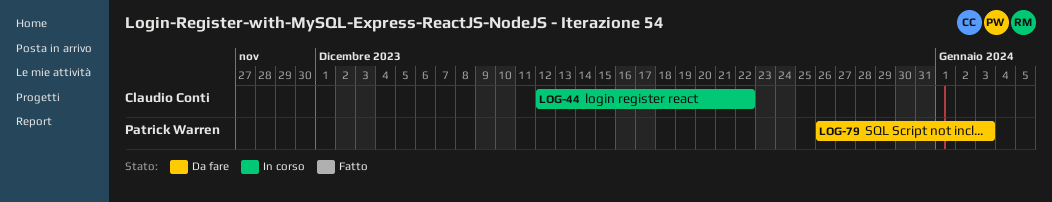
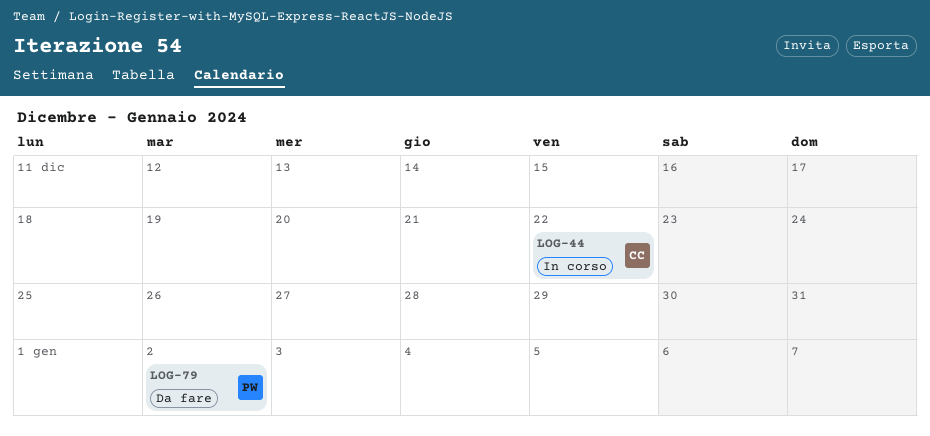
LOG-79, due: Jan 3 -> Jan 2

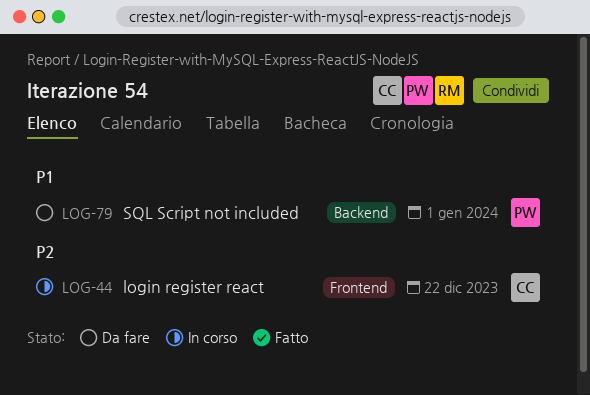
LOG-79, due: Jan 2 -> Jan 1

